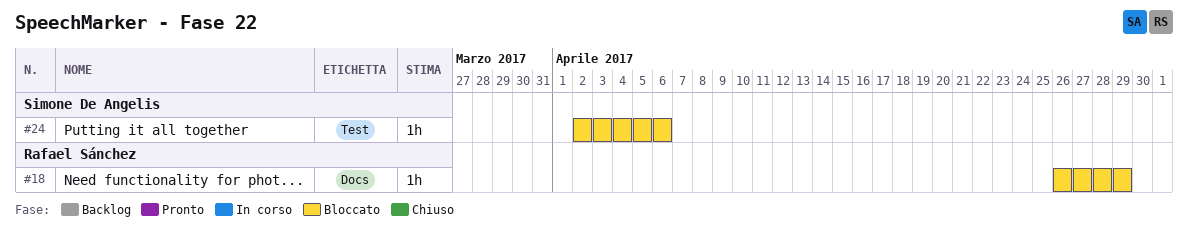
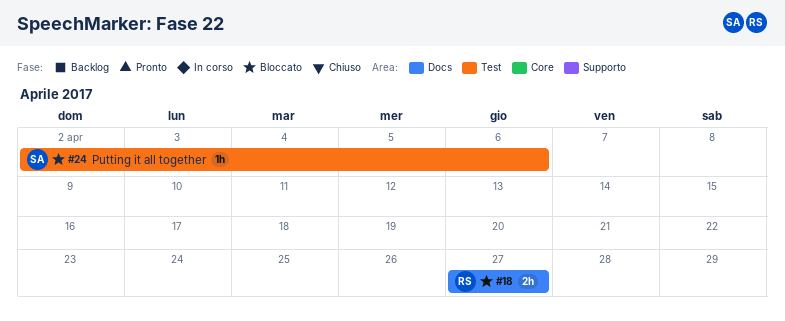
#18, estimate: 1h -> 2h
#18, start: Apr 26 -> Apr 27
#18, due: Apr 29 -> Apr 27

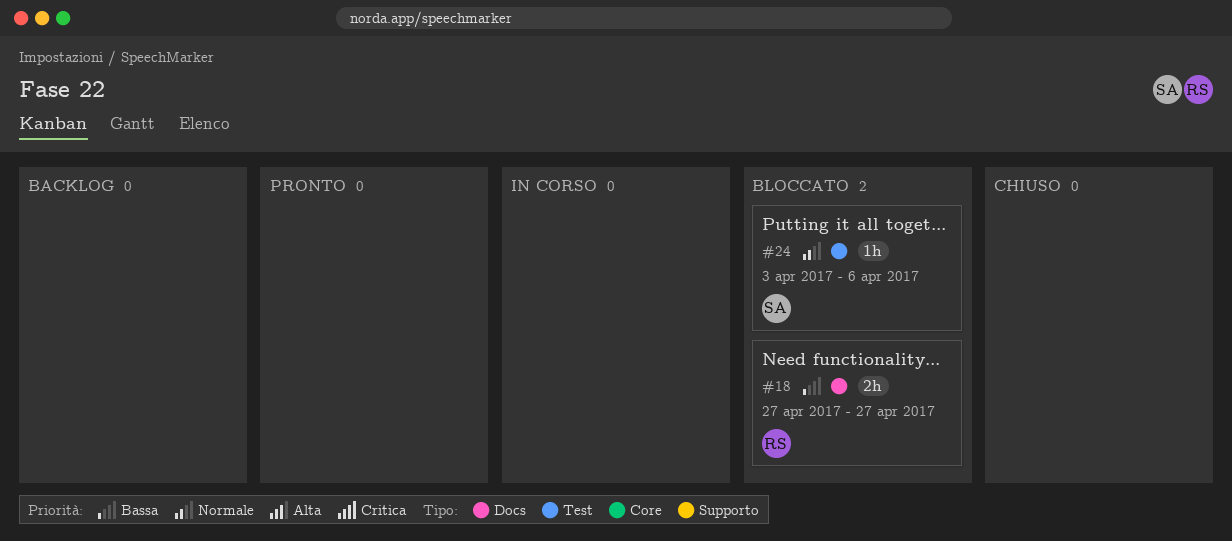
#24, start: Apr 2 -> Apr 3

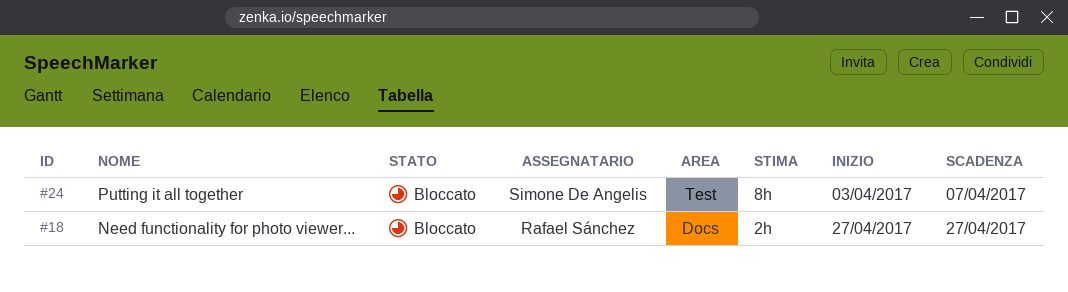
#24, estimate: 1h -> 8h
#24, due: Apr 6 -> Apr 7

